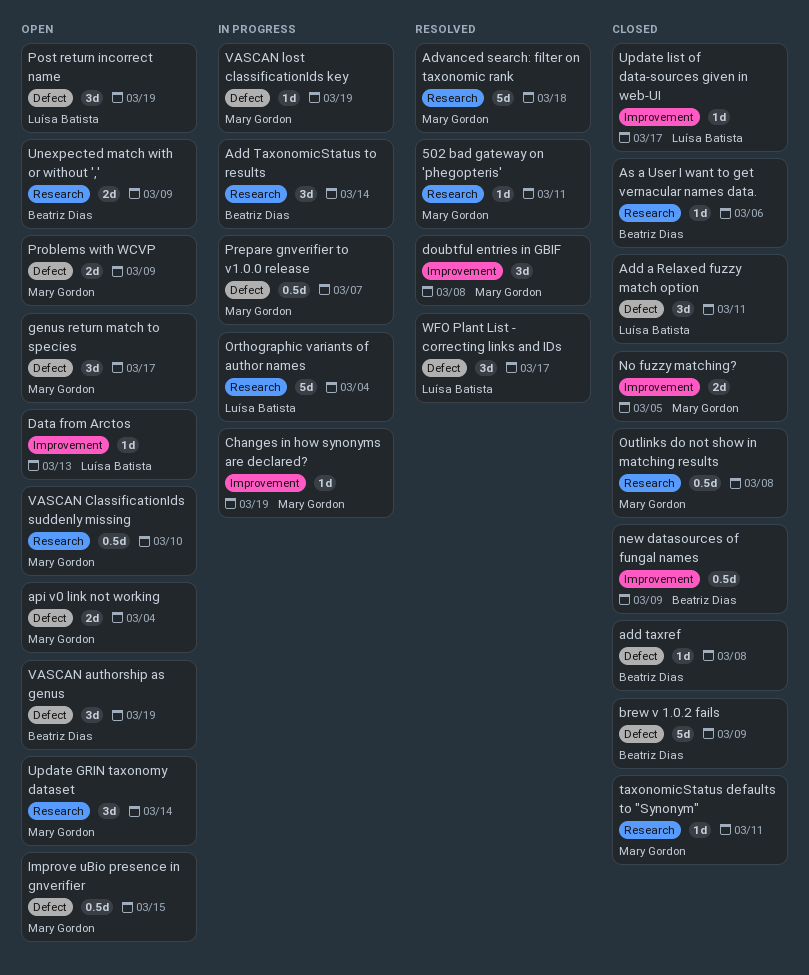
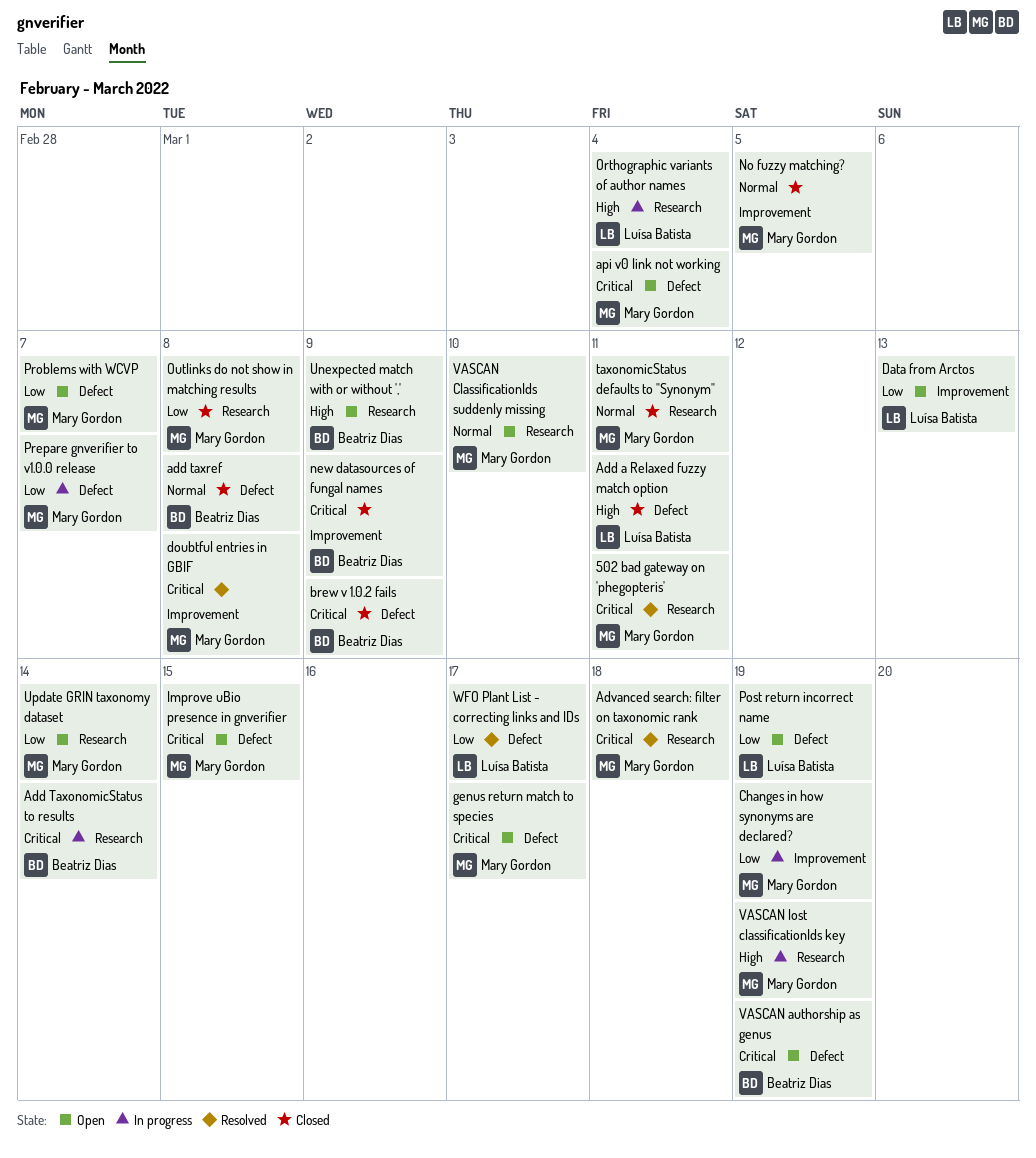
As a User I want to get vernacular names data.: present -> none
Problems with WCVP, due: Mar 9 -> Mar 7
Update list of data-sources given in web-UI: present -> none
VASCAN lost classificationIds key, label: Defect -> Research

